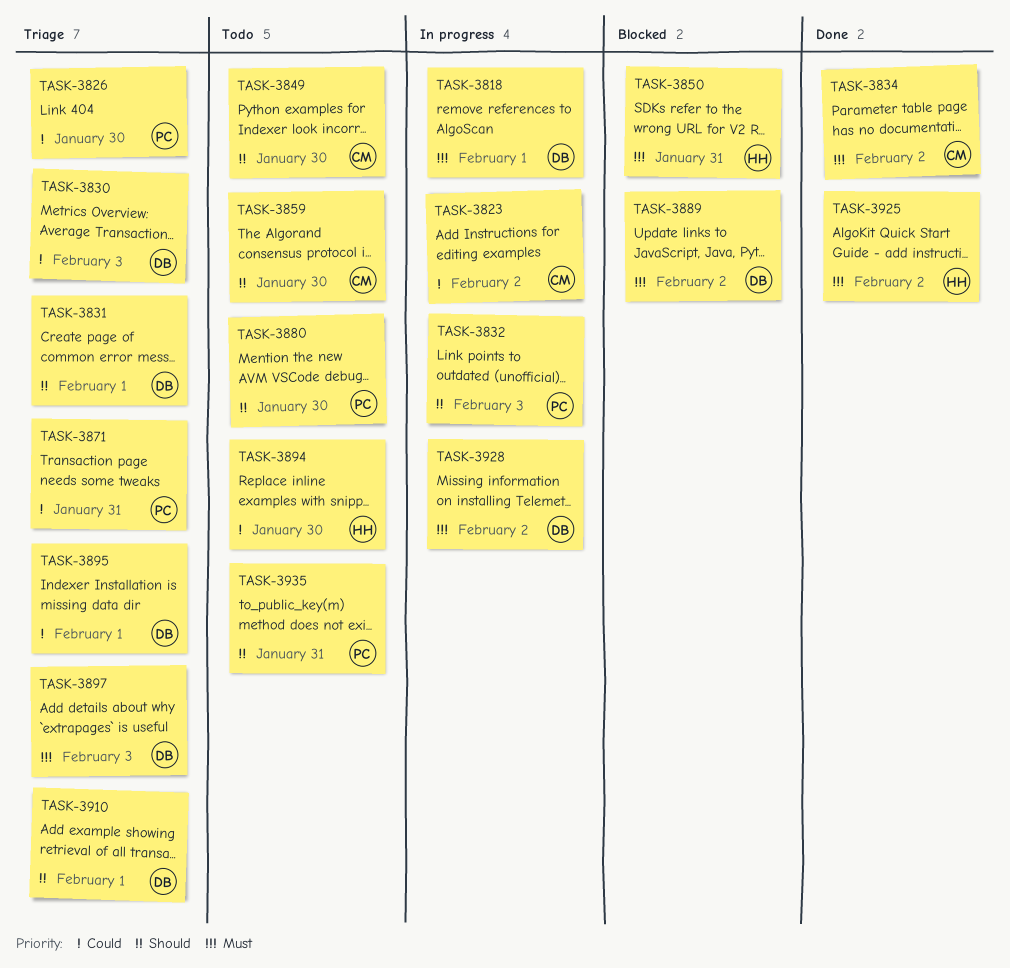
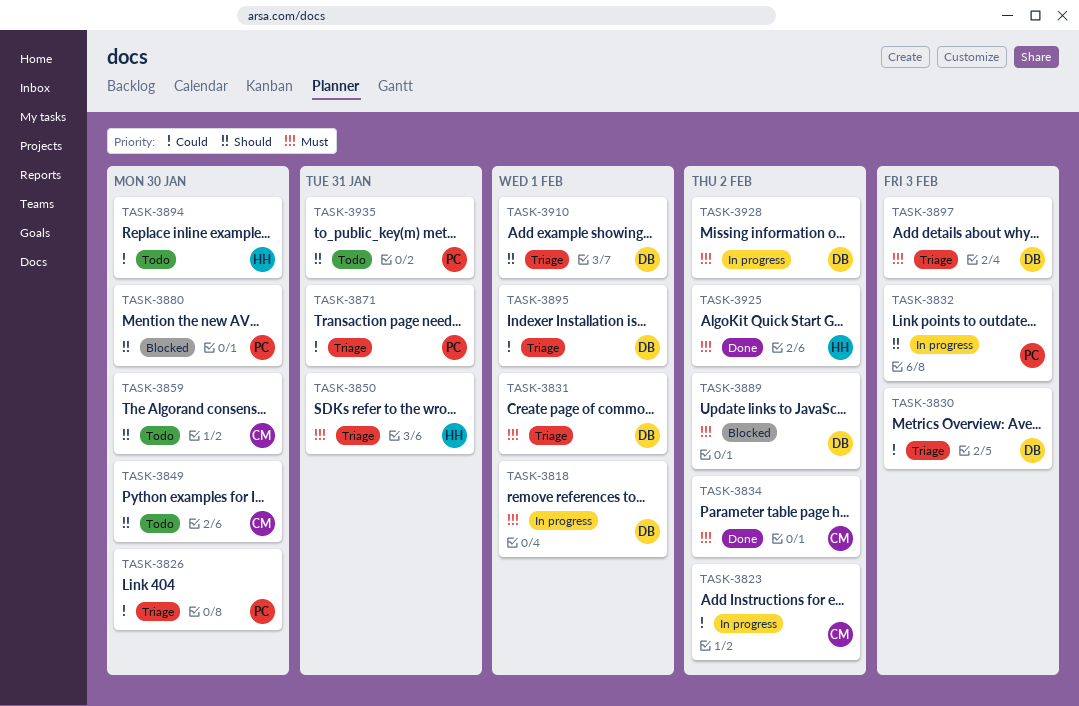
TASK-3831, priority: Should -> Must
TASK-3850, status: Blocked -> Triage
TASK-3880, status: Todo -> Blocked

